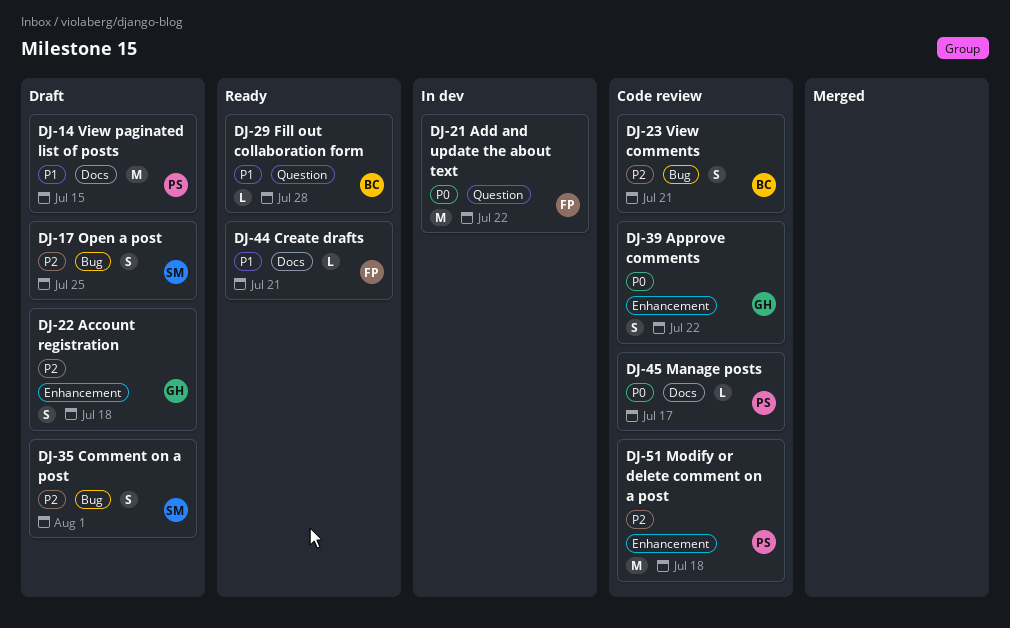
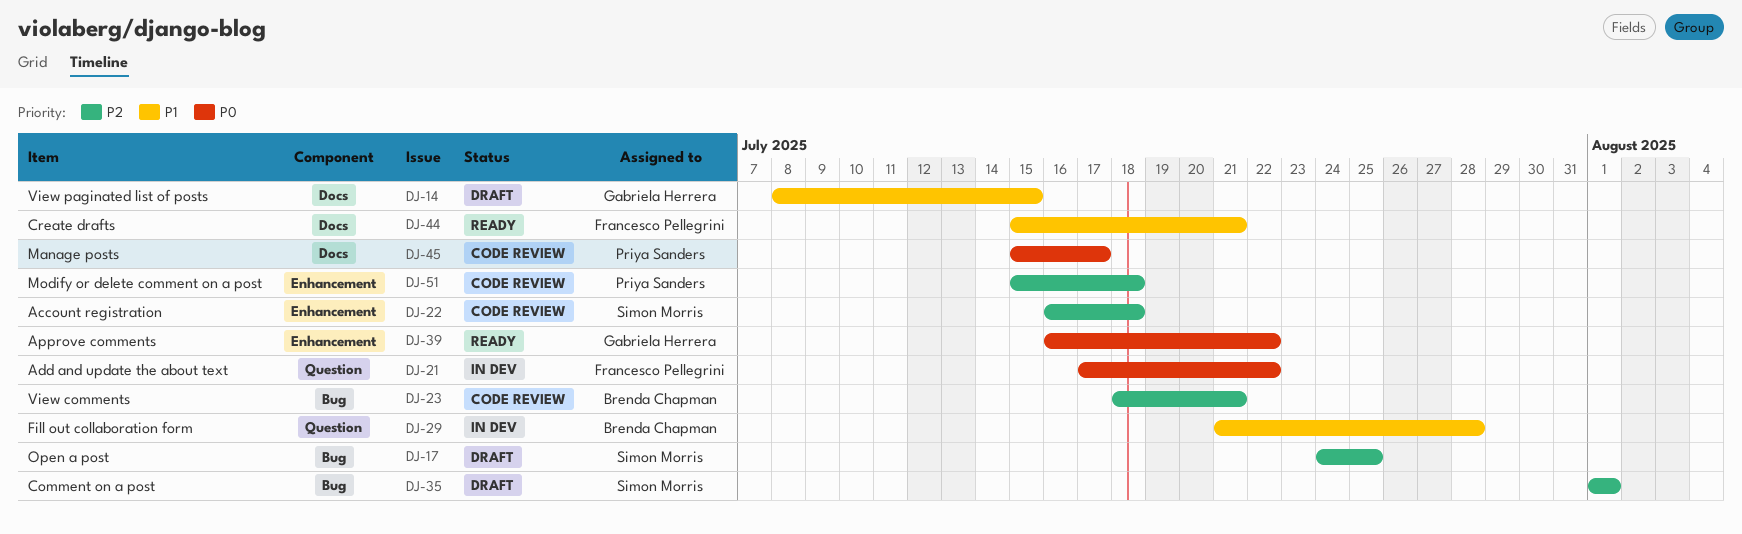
DJ-14, owner: Priya Sanders -> Gabriela Herrera
DJ-22, status: Draft -> Code review
DJ-22, owner: Gabriela Herrera -> Simon Morris
DJ-29, status: Ready -> In dev
DJ-39, status: Code review -> Ready

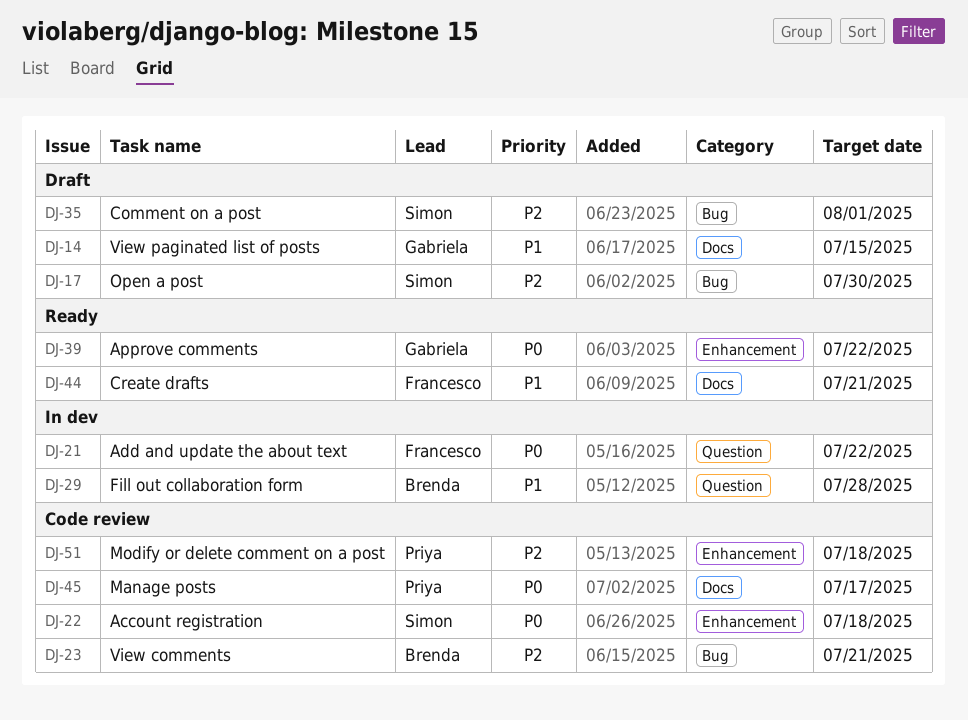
DJ-17, due: Jul 25 -> Jul 30
DJ-22, priority: P2 -> P0

